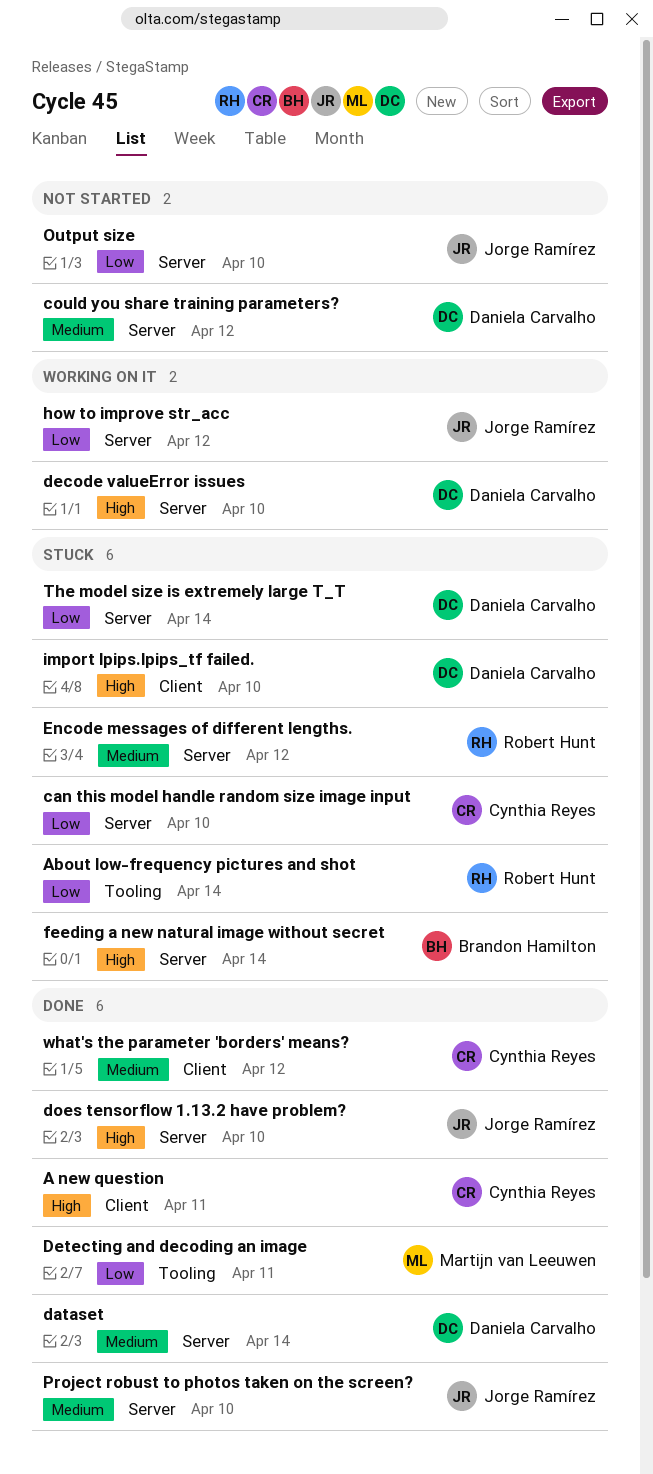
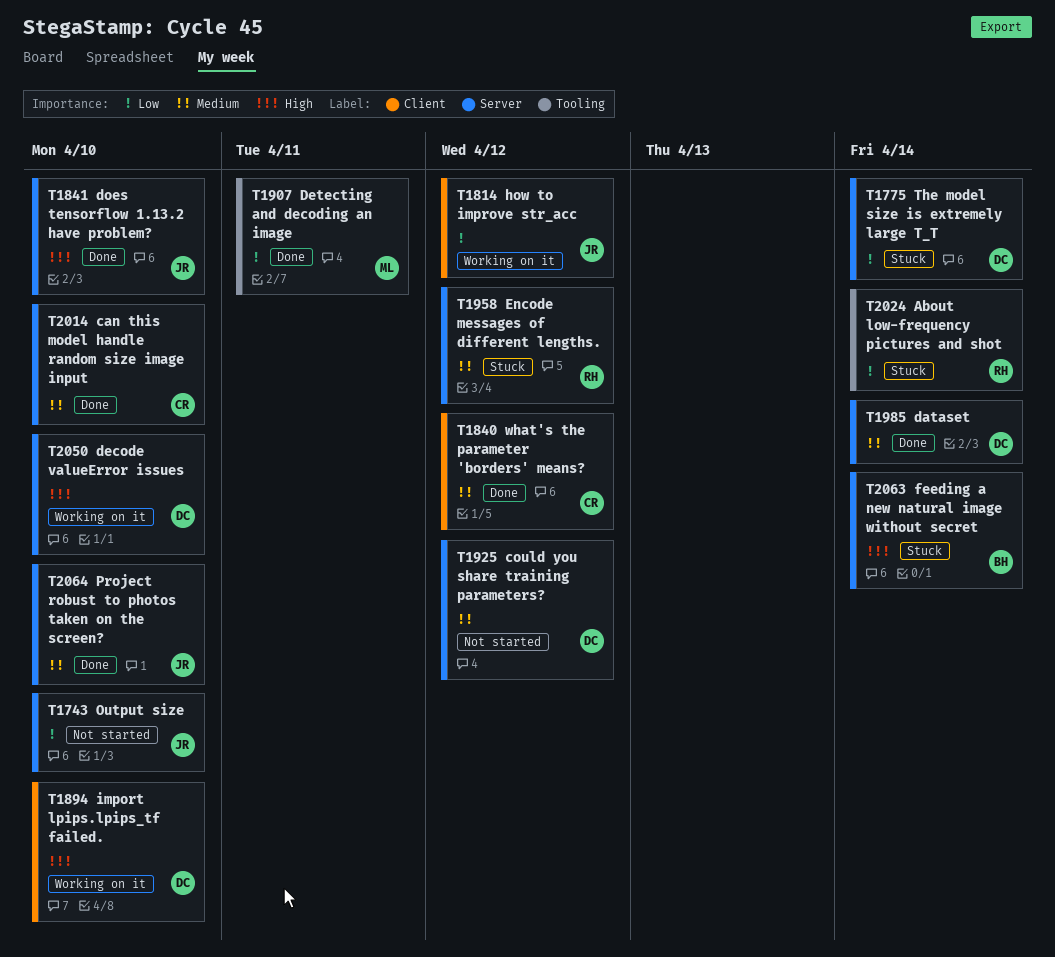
A new question: present -> none
can this model handle random size image input, status: Stuck -> Done
can this model handle random size image input, priority: Low -> Medium
how to improve str_acc, label: Server -> Client
import lpips.lpips_tf failed., status: Stuck -> Working on it

